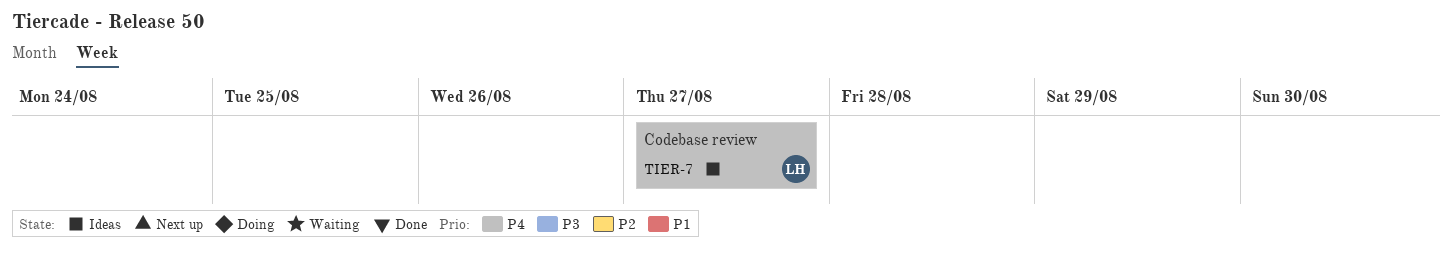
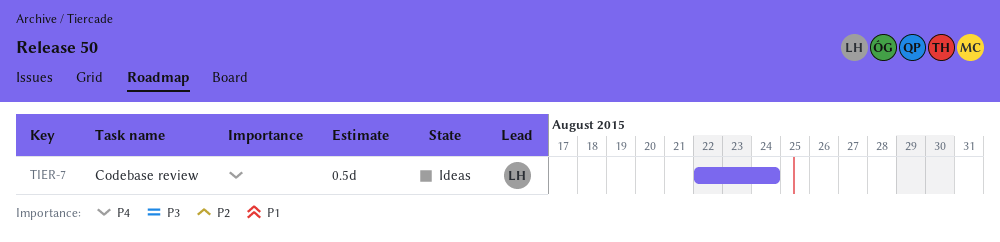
TIER-7, due: Aug 27 -> Aug 24

